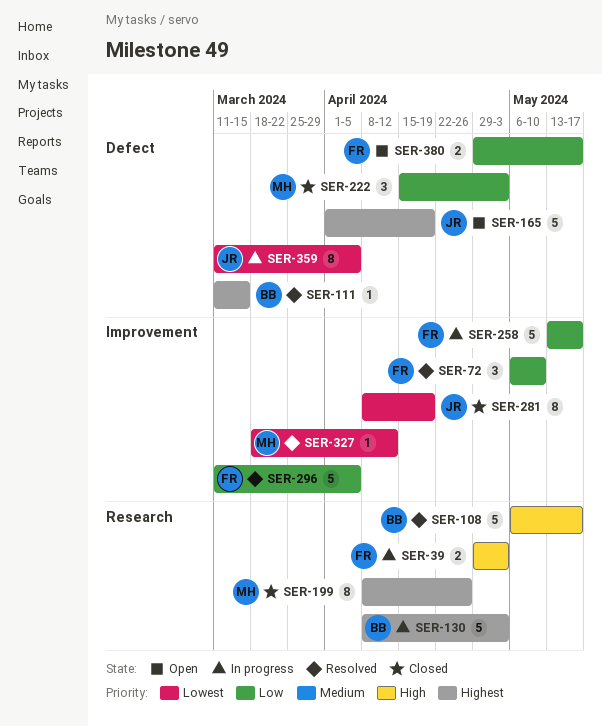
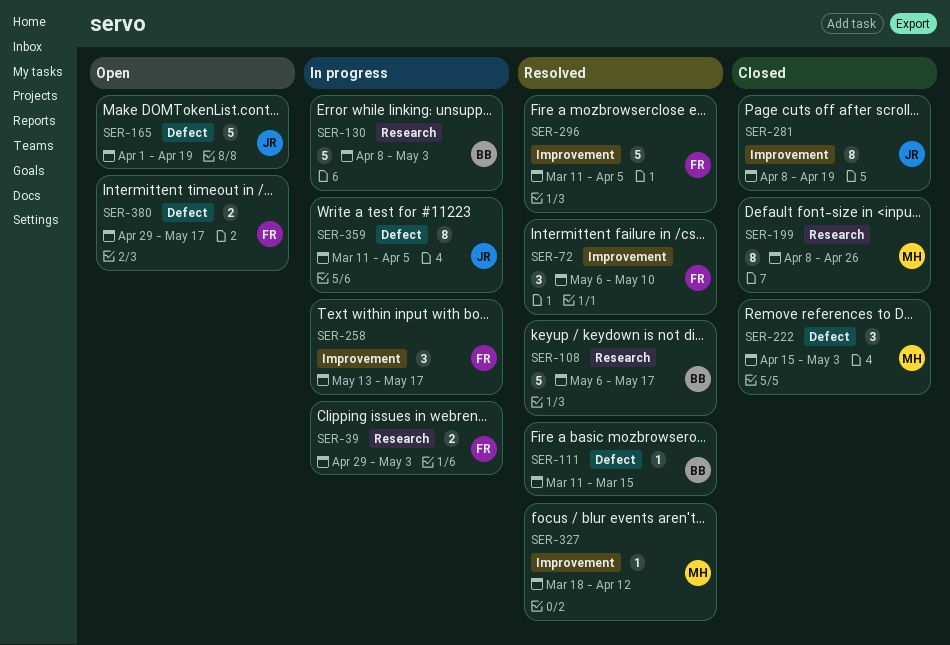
SER-258, estimate: 5 -> 3

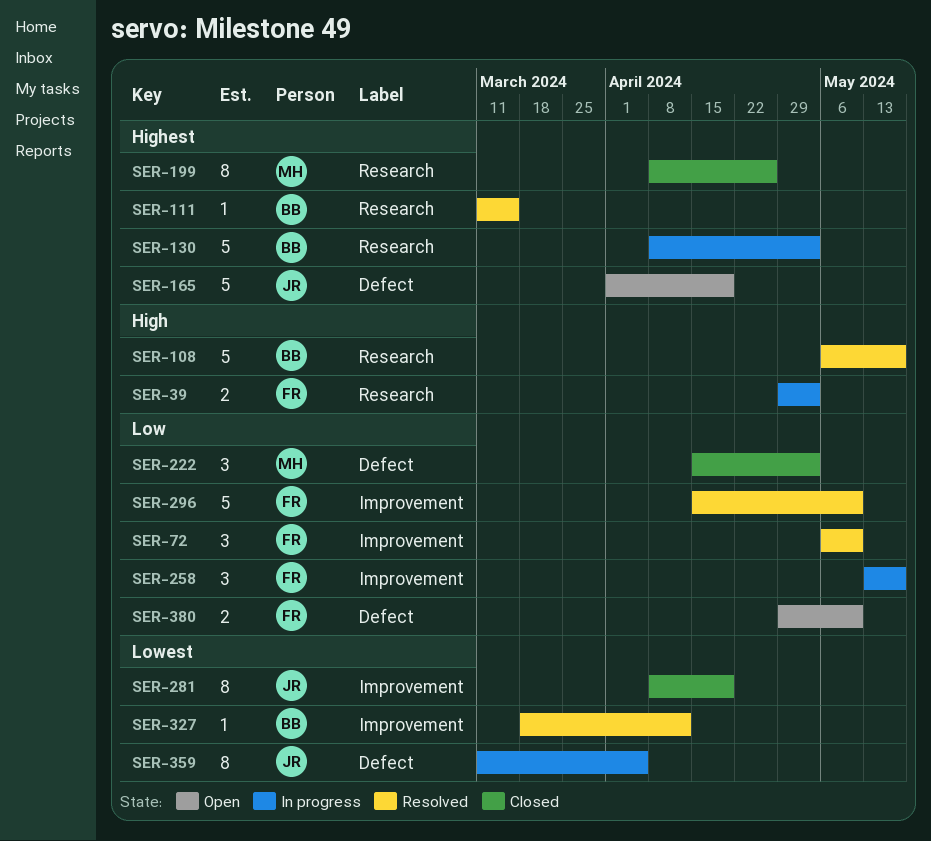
SER-111, label: Defect -> Research
SER-296, start: Mar 11 -> Apr 15
SER-296, due: Apr 5 -> May 10
SER-327, owner: MH -> BB
SER-380, due: May 17 -> May 10

